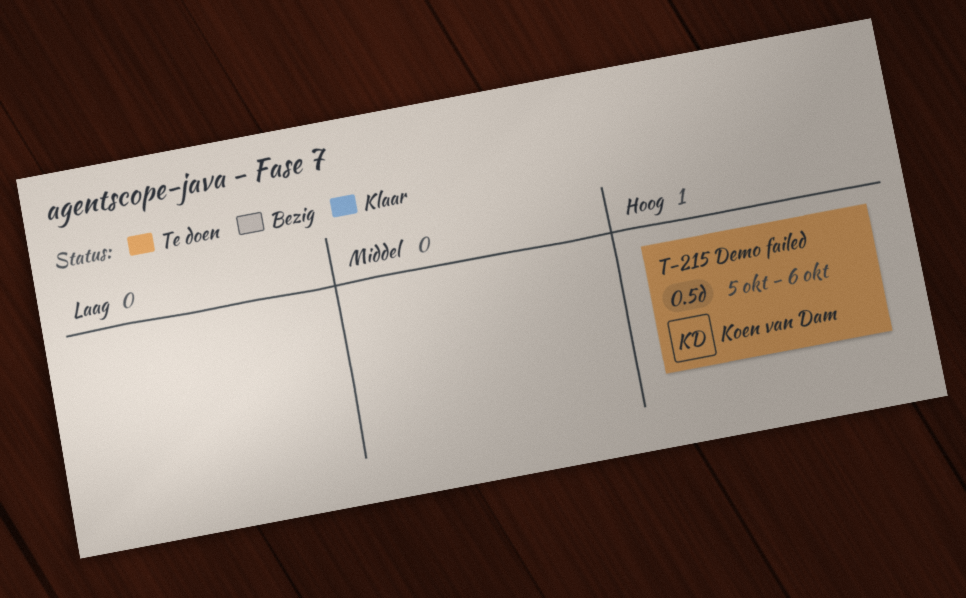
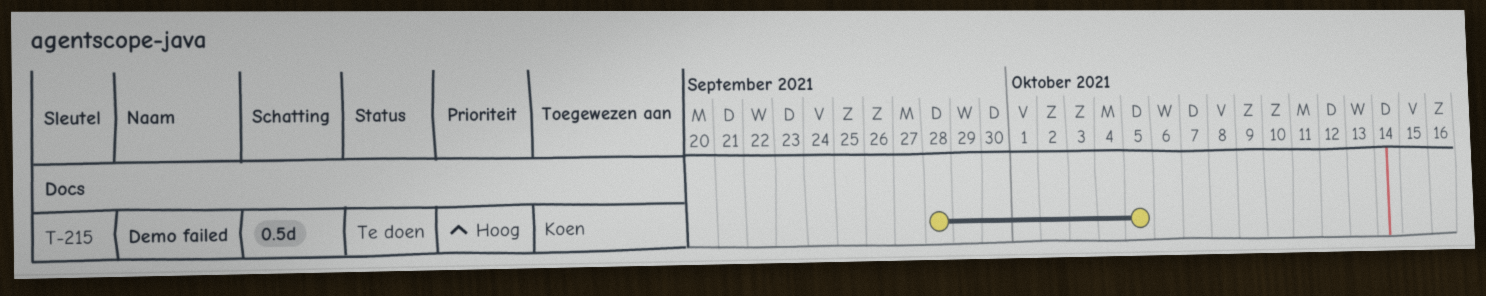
T-215, start: Oct 5 -> Sep 28
T-215, due: Oct 6 -> Oct 5

